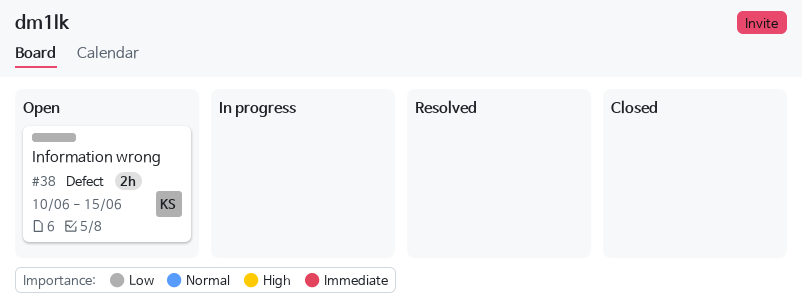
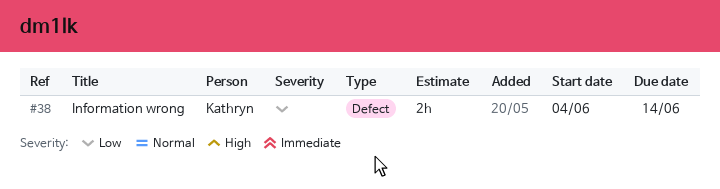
#38, start: Jun 10 -> Jun 4
#38, due: Jun 15 -> Jun 14

